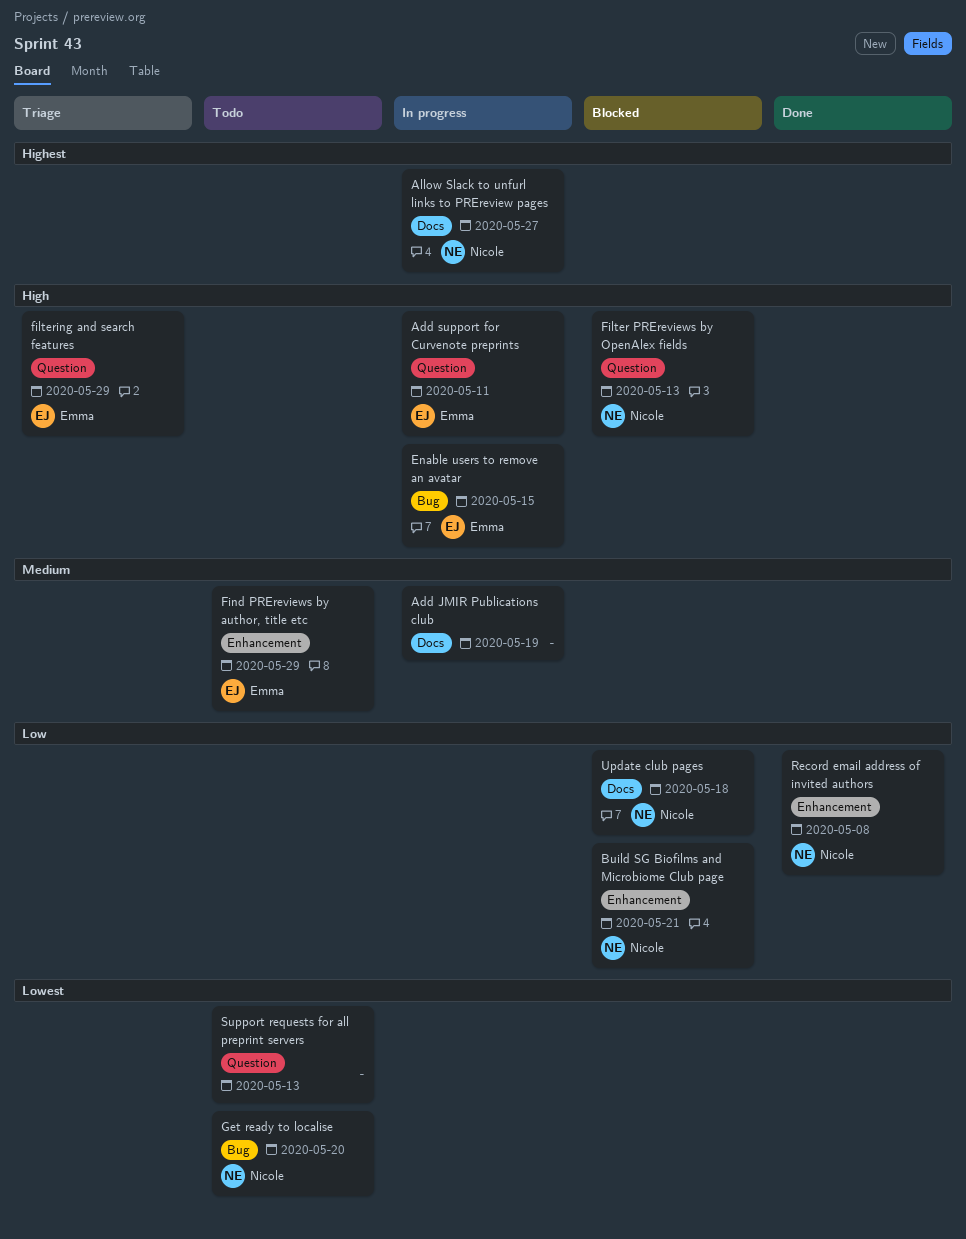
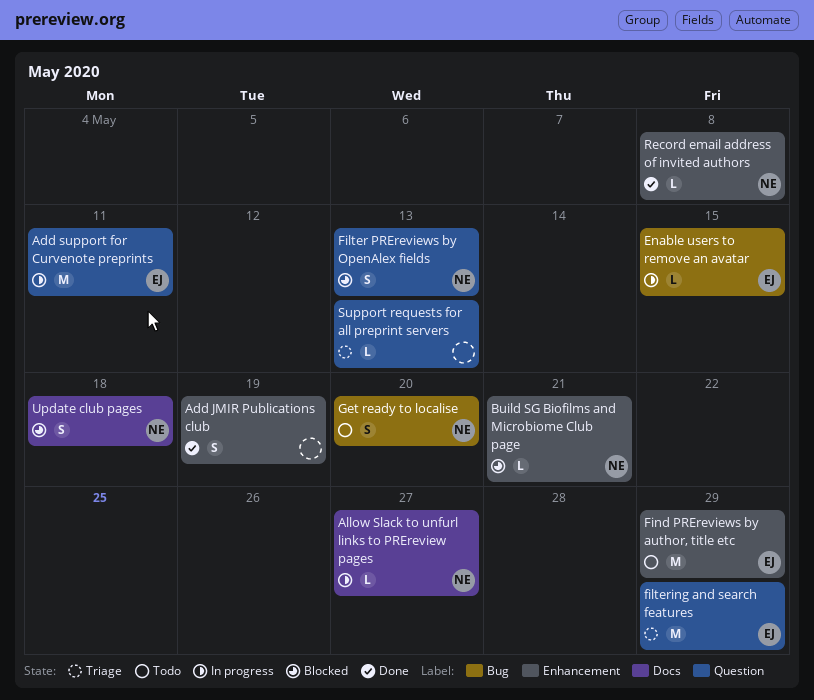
Add JMIR Publications club, status: In progress -> Done
Add JMIR Publications club, label: Docs -> Enhancement
Support requests for all preprint servers, status: Todo -> Triage

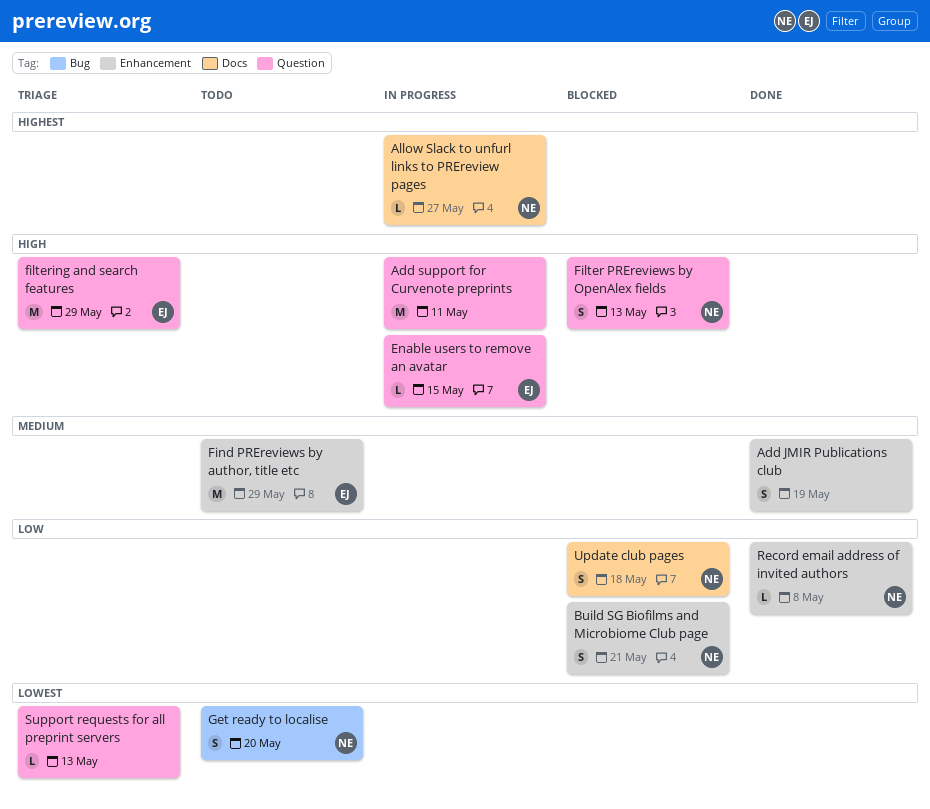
Add support for Curvenote preprints, owner: EJ -> none
Build SG Biofilms and Microbiome Club page, estimate: L -> S
Enable users to remove an avatar, label: Bug -> Question

